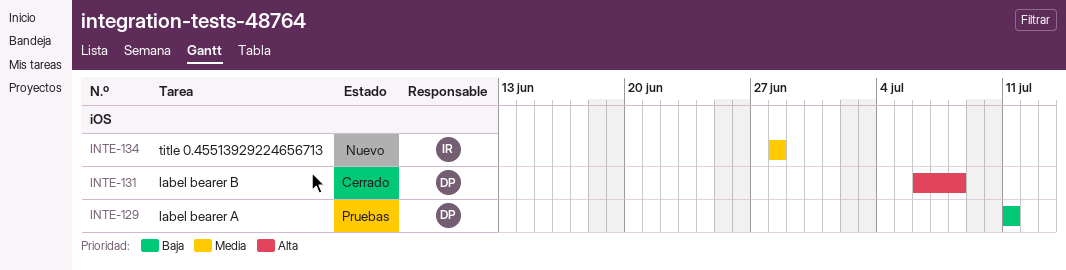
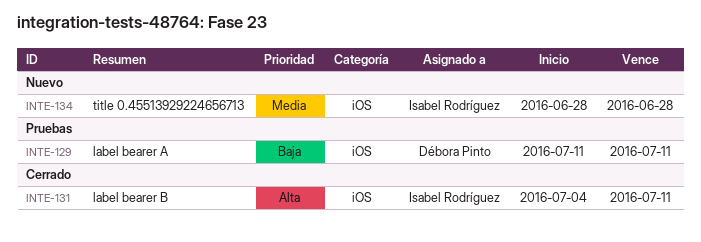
INTE-131, owner: Débora Pinto -> Isabel Rodríguez
INTE-131, start: Jul 6 -> Jul 4
INTE-131, due: Jul 8 -> Jul 11

